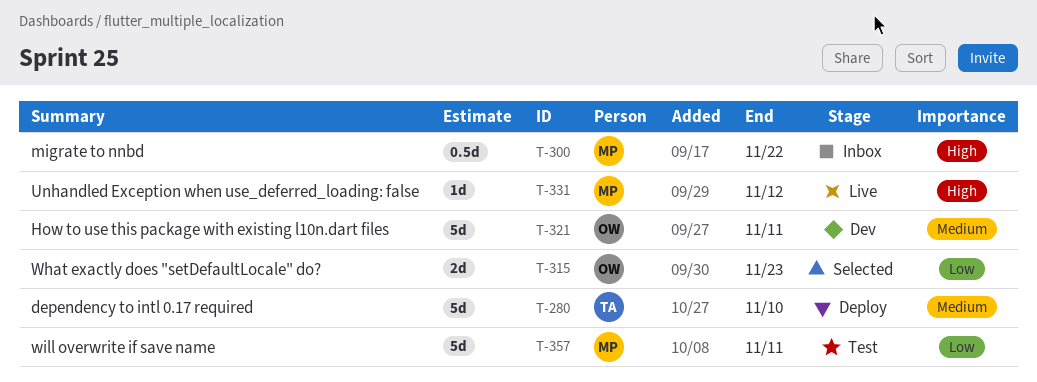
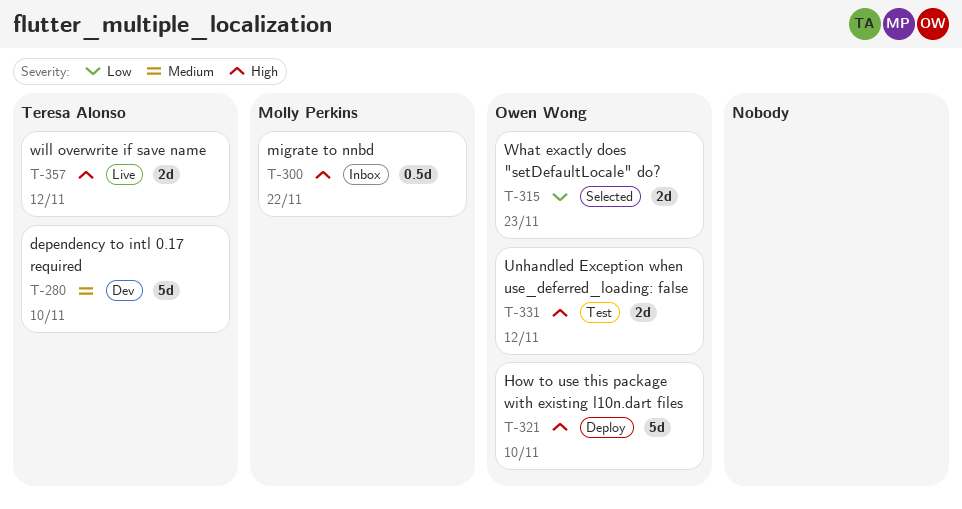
T-280, status: Deploy -> Dev
T-321, status: Dev -> Deploy
T-321, priority: Medium -> High
T-321, due: Nov 11 -> Nov 10
T-331, status: Live -> Test
T-331, owner: Molly Perkins -> Owen Wong
T-331, estimate: 1d -> 2d
T-357, status: Test -> Live
T-357, owner: Molly Perkins -> Teresa Alonso
T-357, priority: Low -> High
T-357, estimate: 5d -> 2d
T-357, due: Nov 11 -> Nov 12

